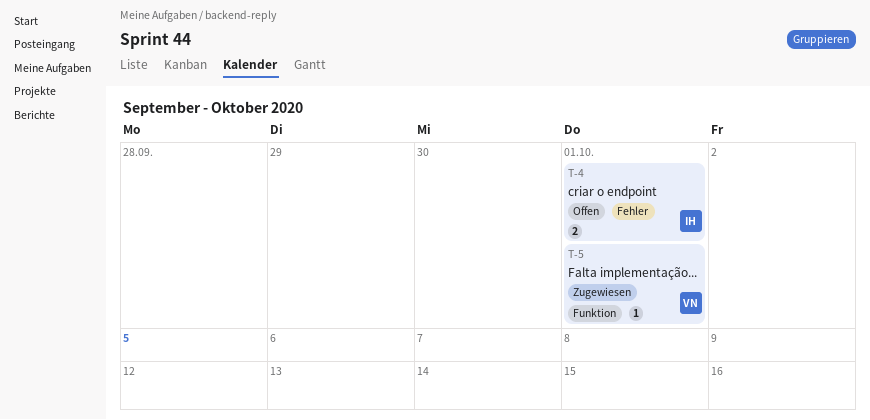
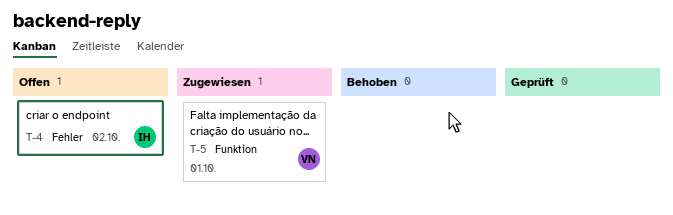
T-4, due: Oct 1 -> Oct 2

